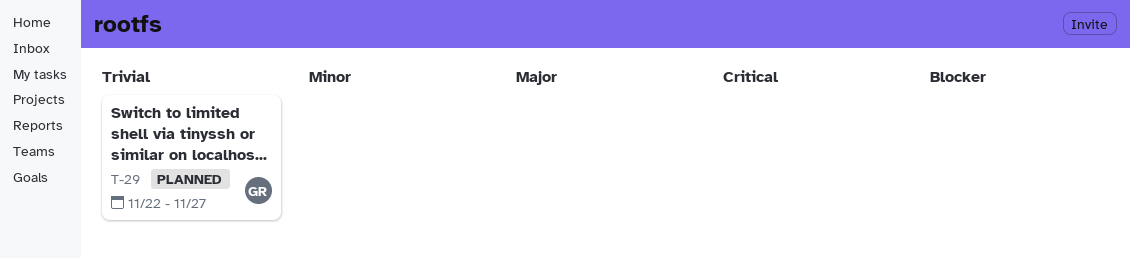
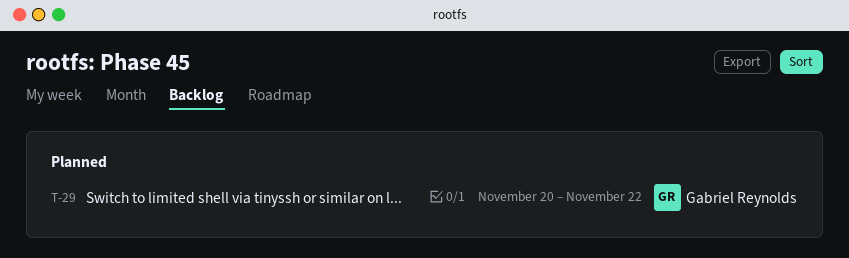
T-29, start: Nov 22 -> Nov 20
T-29, due: Nov 27 -> Nov 22

